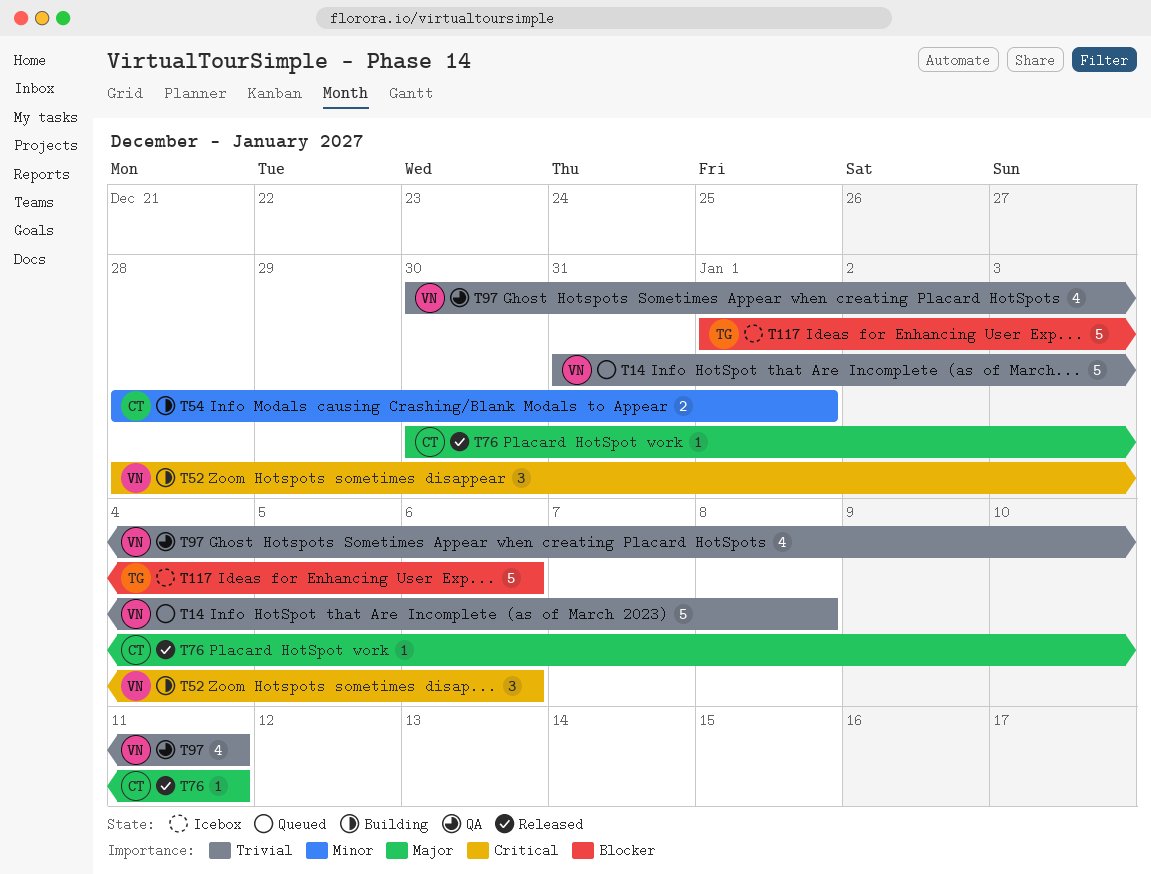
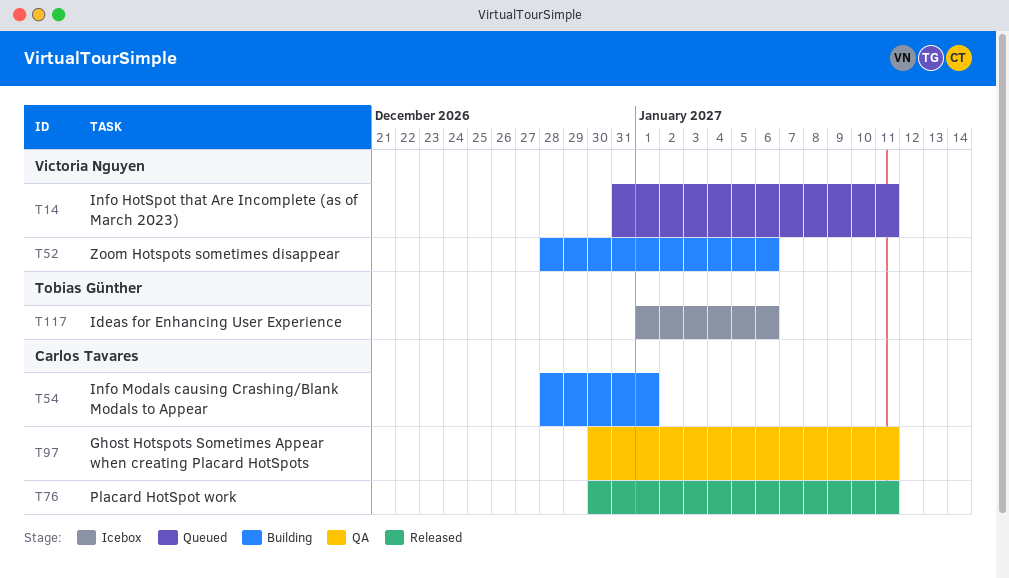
T14, due: Jan 8 -> Jan 11
T97, owner: Victoria Nguyen -> Carlos Tavares

